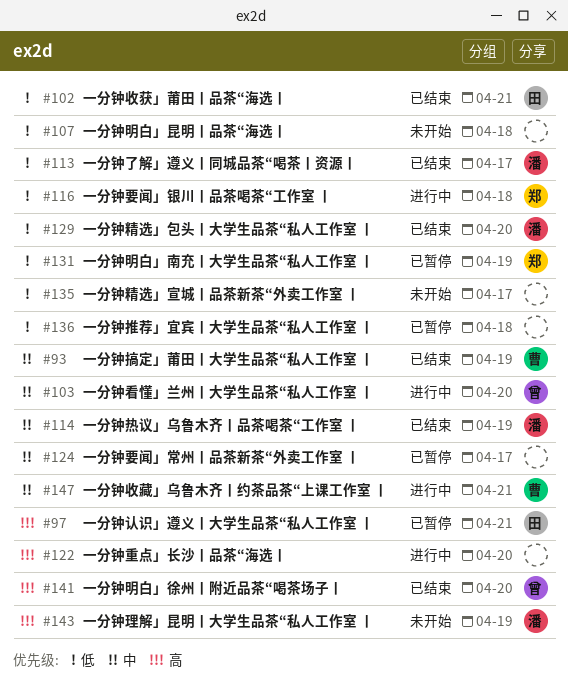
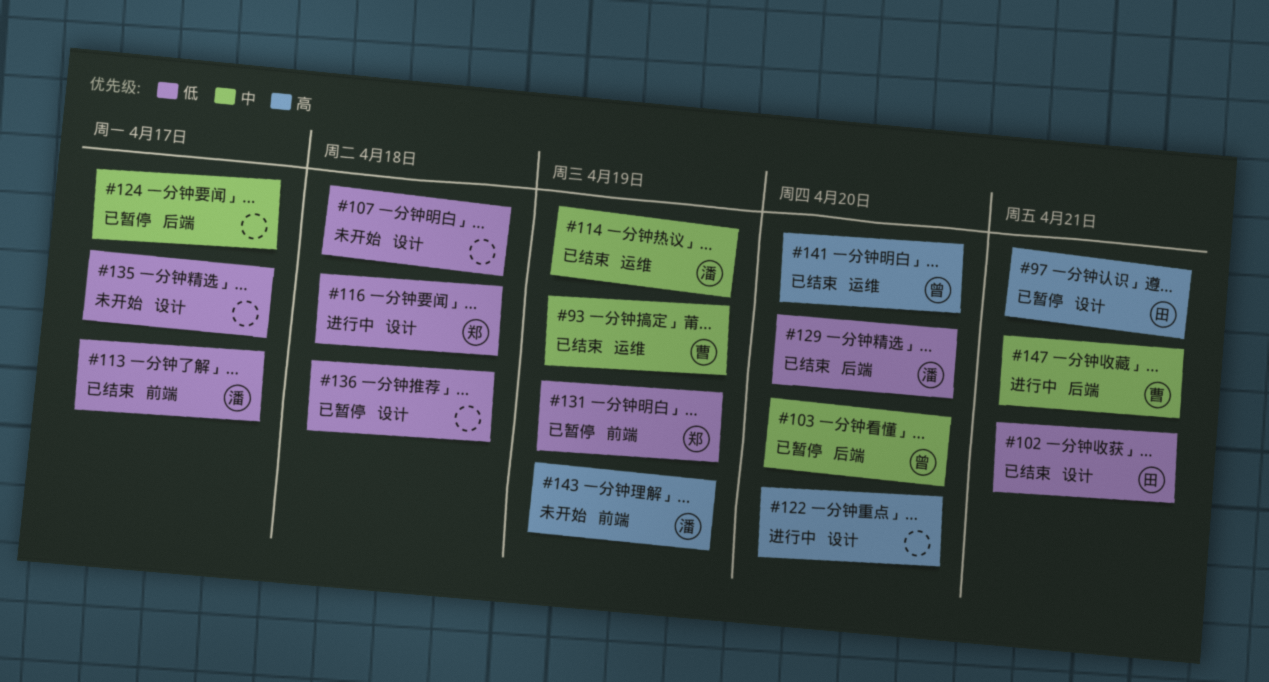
#103, status: 进行中 -> 已暂停

